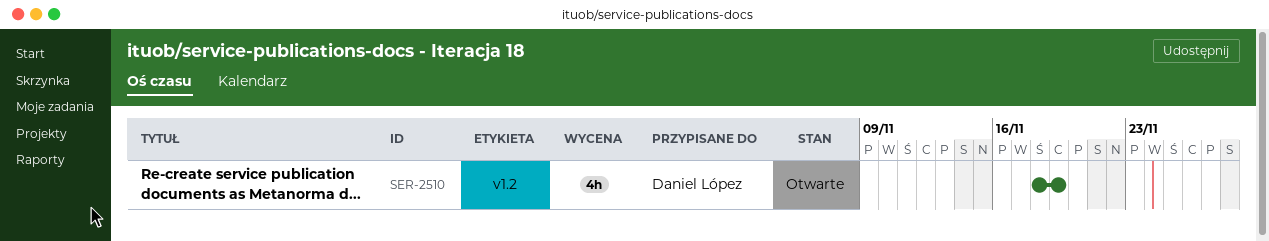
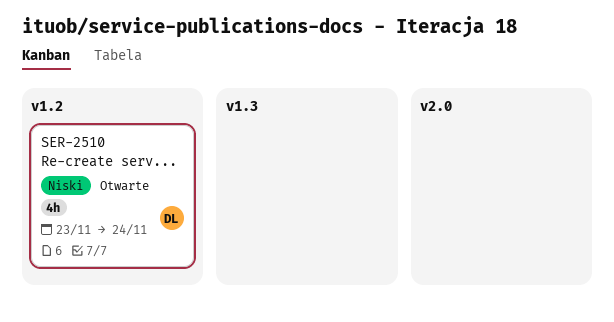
SER-2510, start: Nov 18 -> Nov 23
SER-2510, due: Nov 19 -> Nov 24

